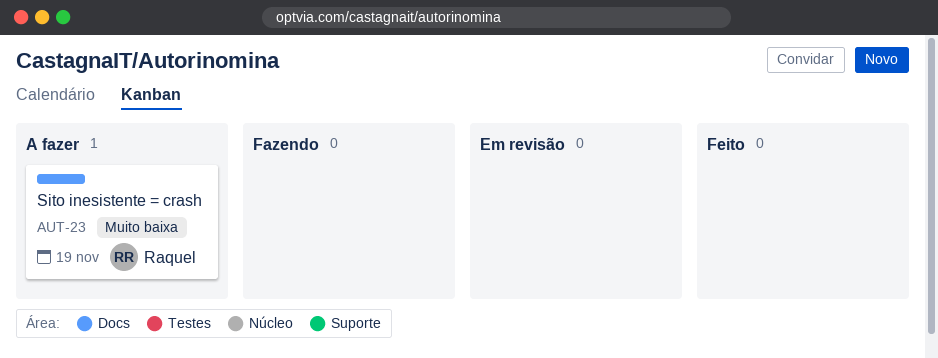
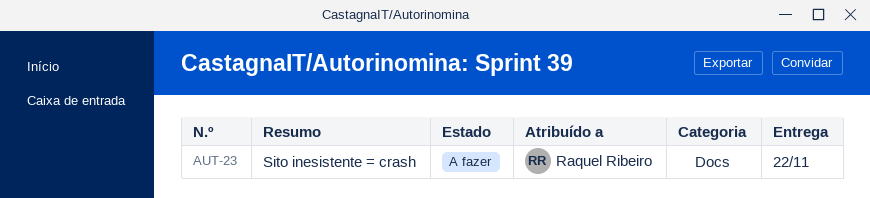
AUT-23, due: Nov 19 -> Nov 22

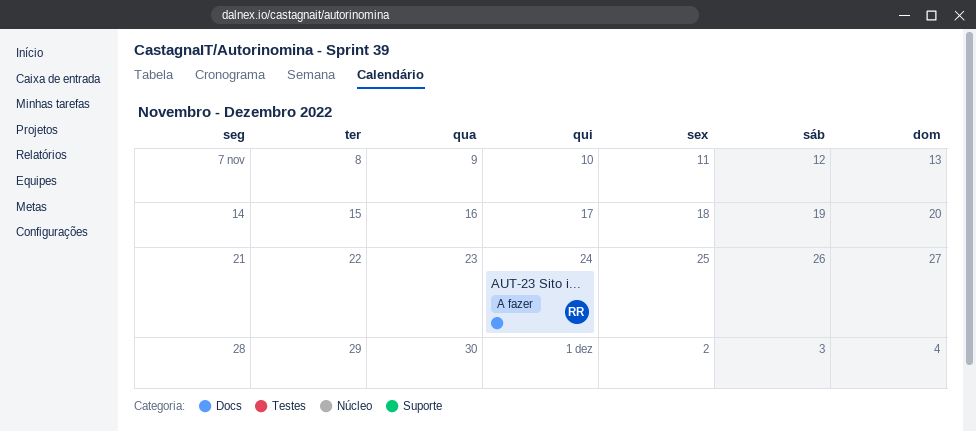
AUT-23, due: Nov 22 -> Nov 24

